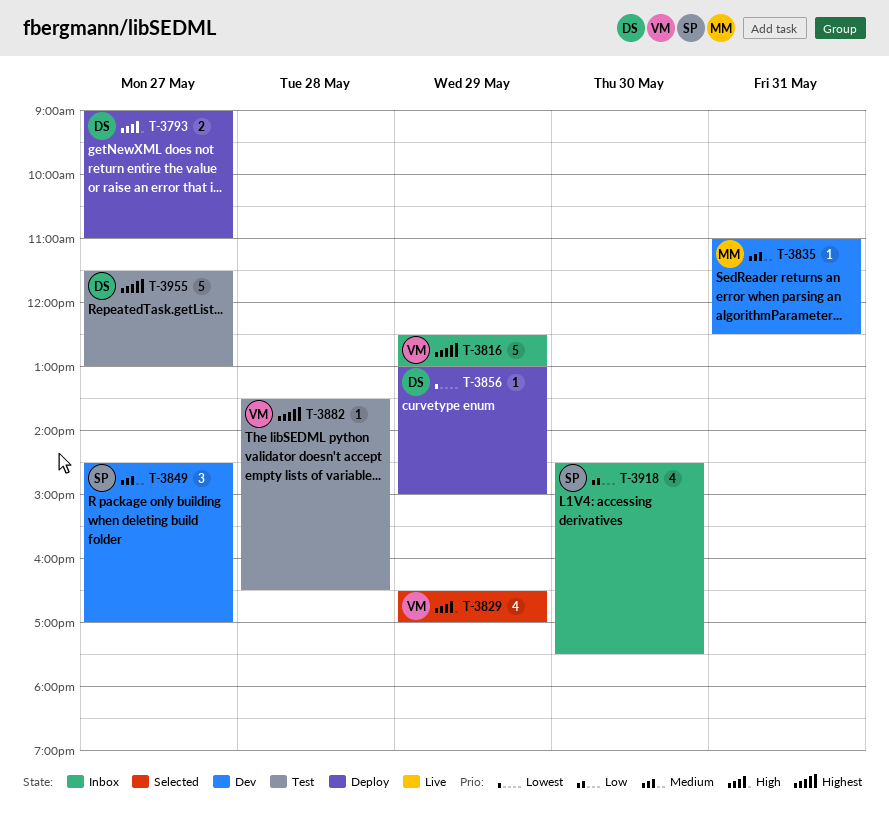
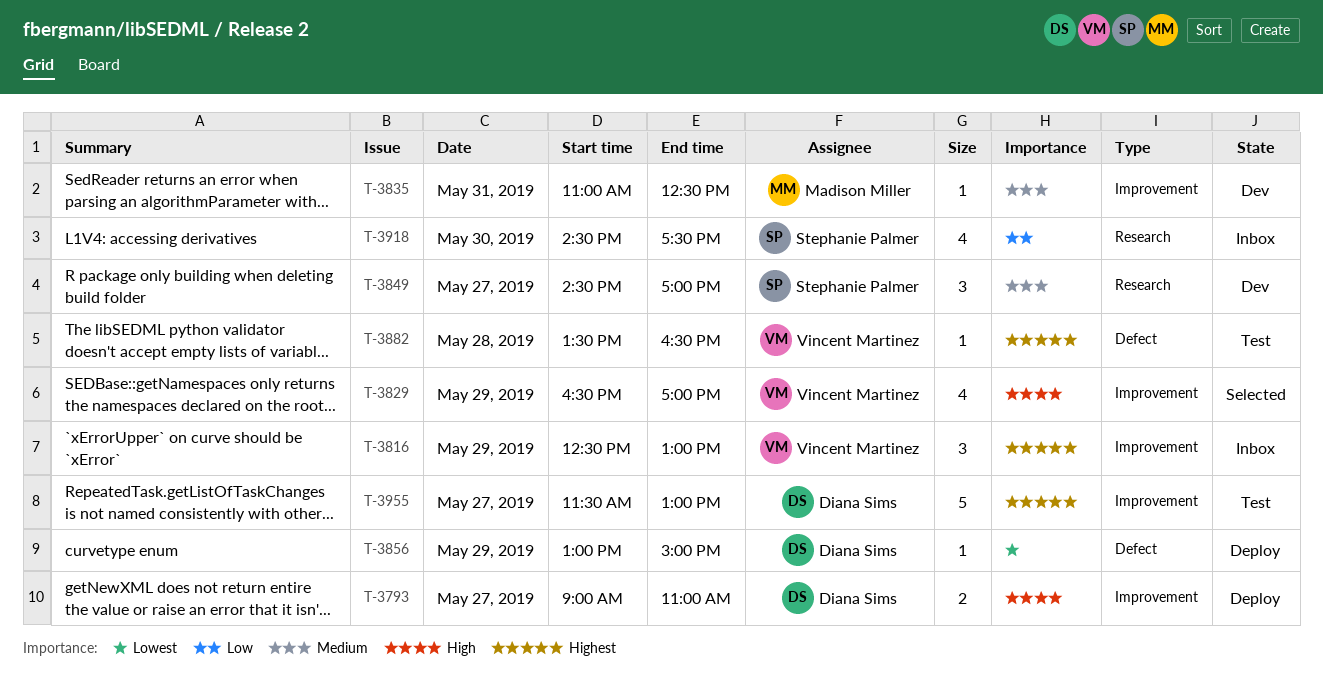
T-3816, estimate: 5 -> 3

